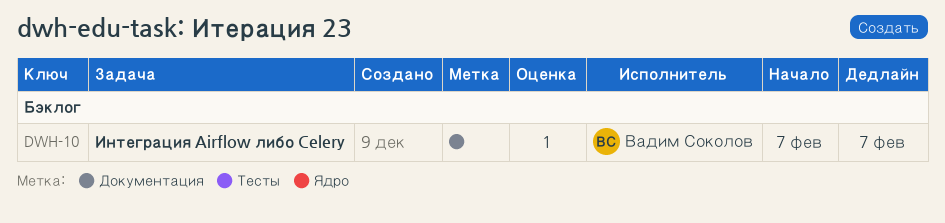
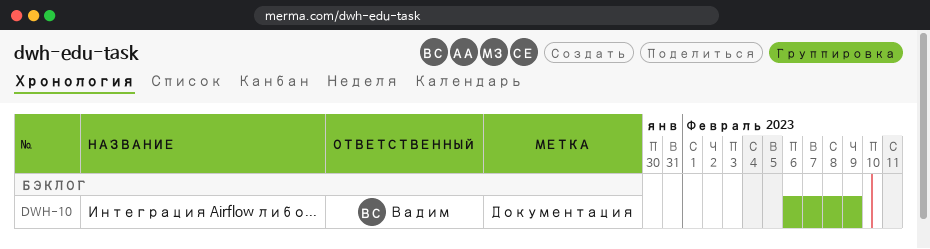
DWH-10, start: Feb 7 -> Feb 6
DWH-10, due: Feb 7 -> Feb 9

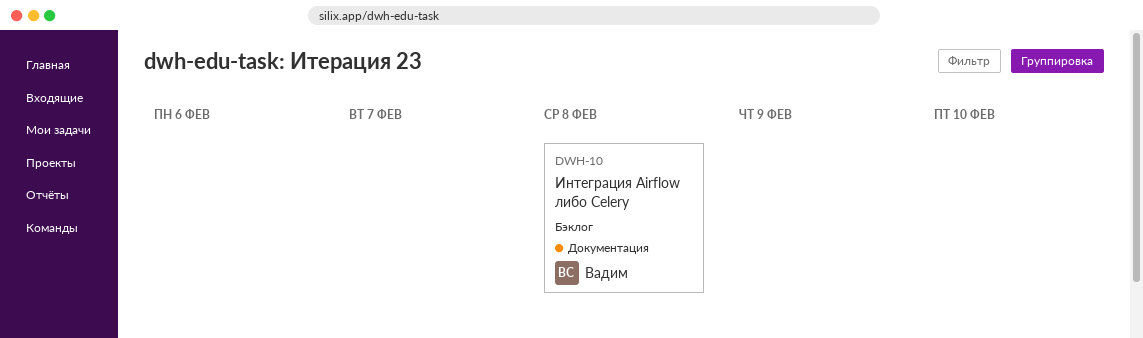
DWH-10, due: Feb 9 -> Feb 8

